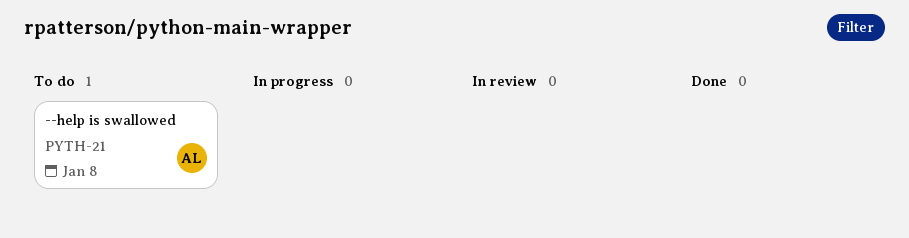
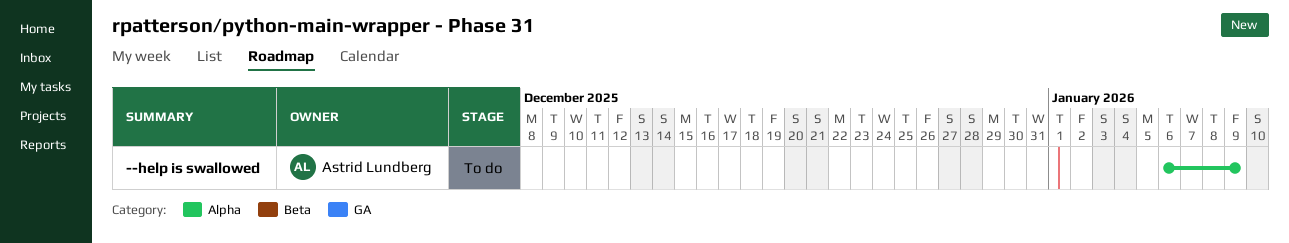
--help is swallowed, due: Jan 8 -> Jan 9

